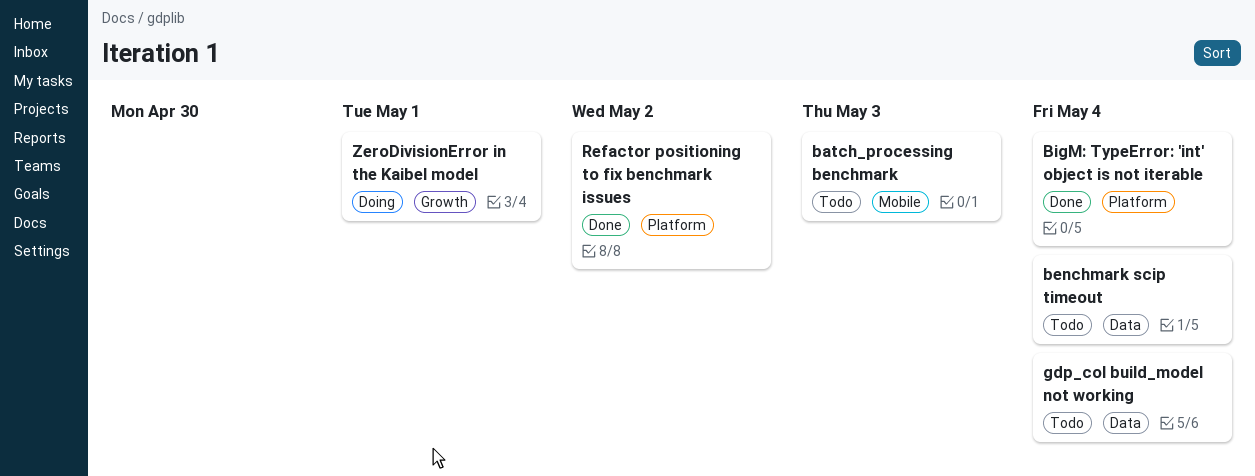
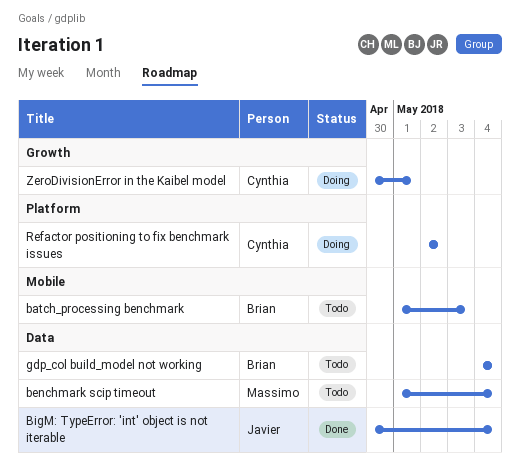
BigM: TypeError: 'int' object is not iterable, label: Platform -> Data
Refactor positioning to fix benchmark issues, status: Done -> Doing

